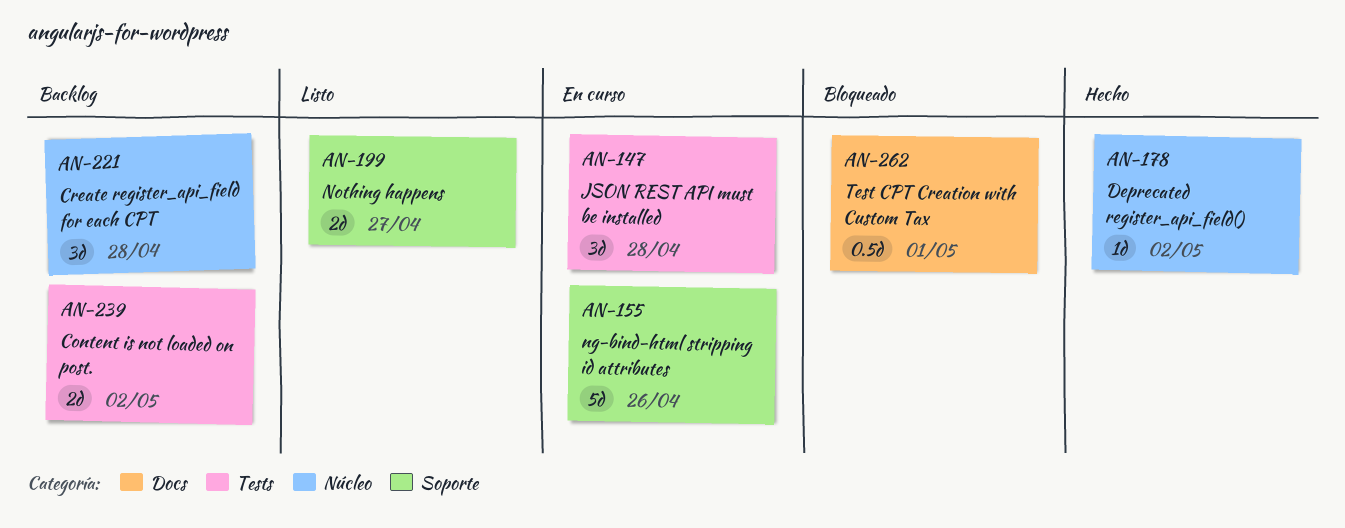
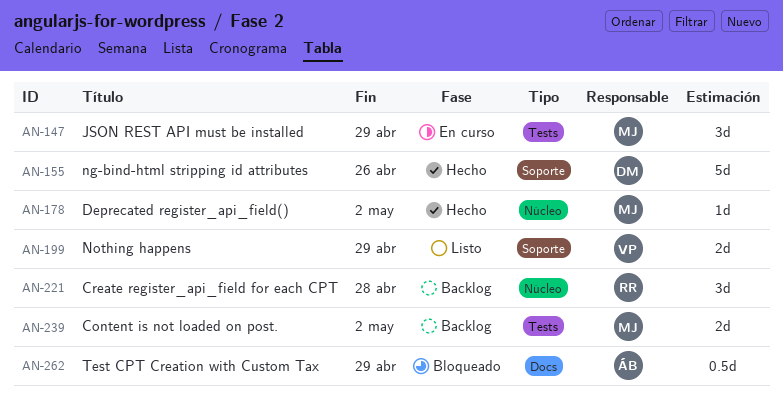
AN-147, due: Apr 28 -> Apr 29
AN-155, status: En curso -> Hecho
AN-199, due: Apr 27 -> Apr 29
AN-262, due: May 1 -> Apr 29

